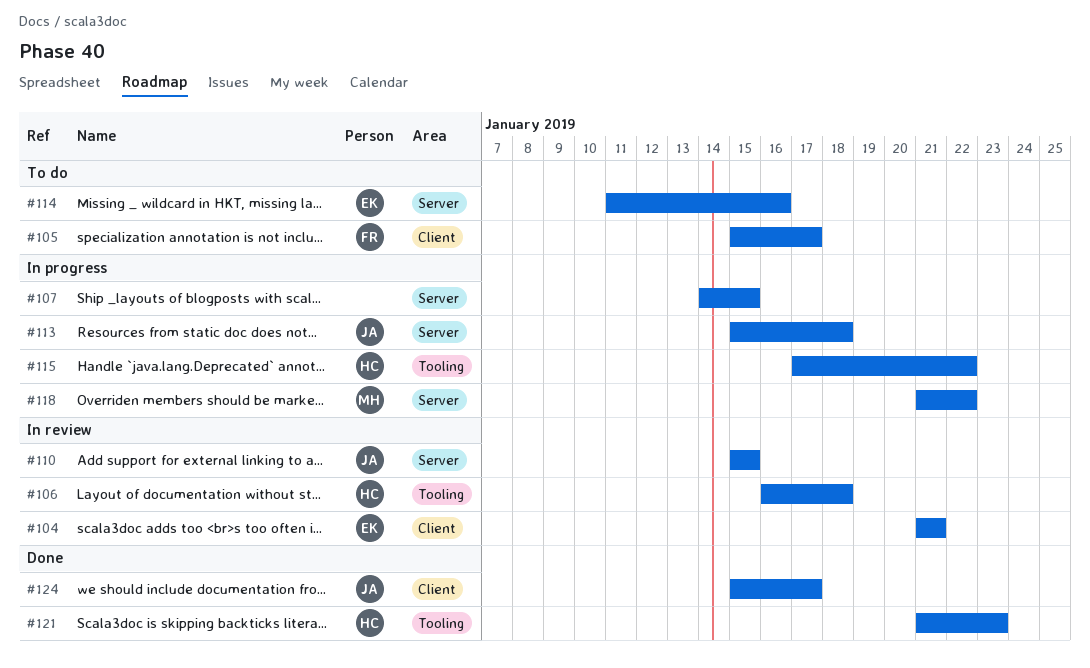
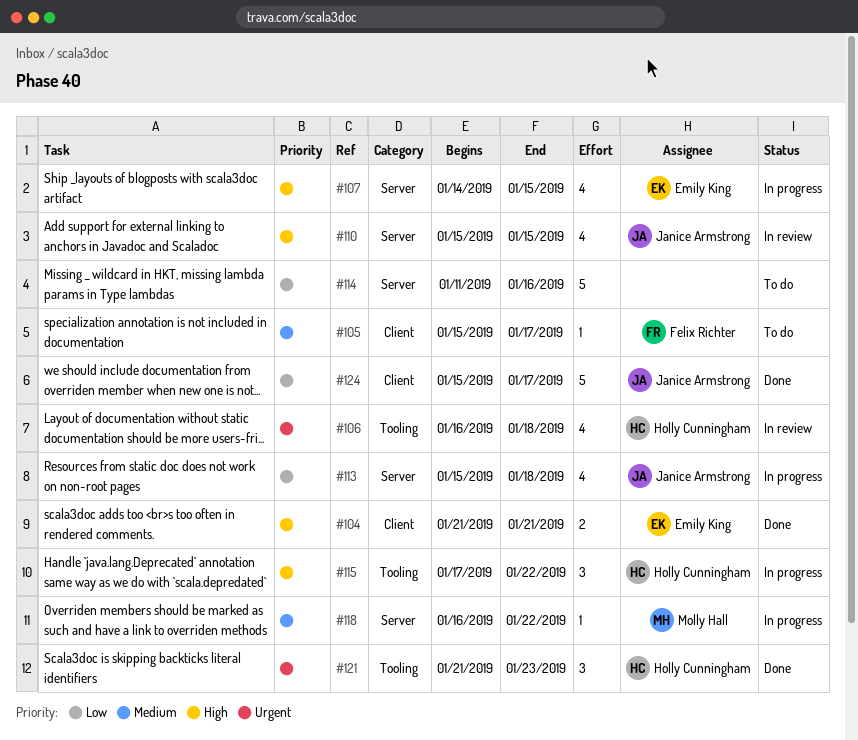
#104, status: In review -> Done
#107, owner: none -> Emily King
#114, owner: Emily King -> none
#118, start: Jan 21 -> Jan 16

